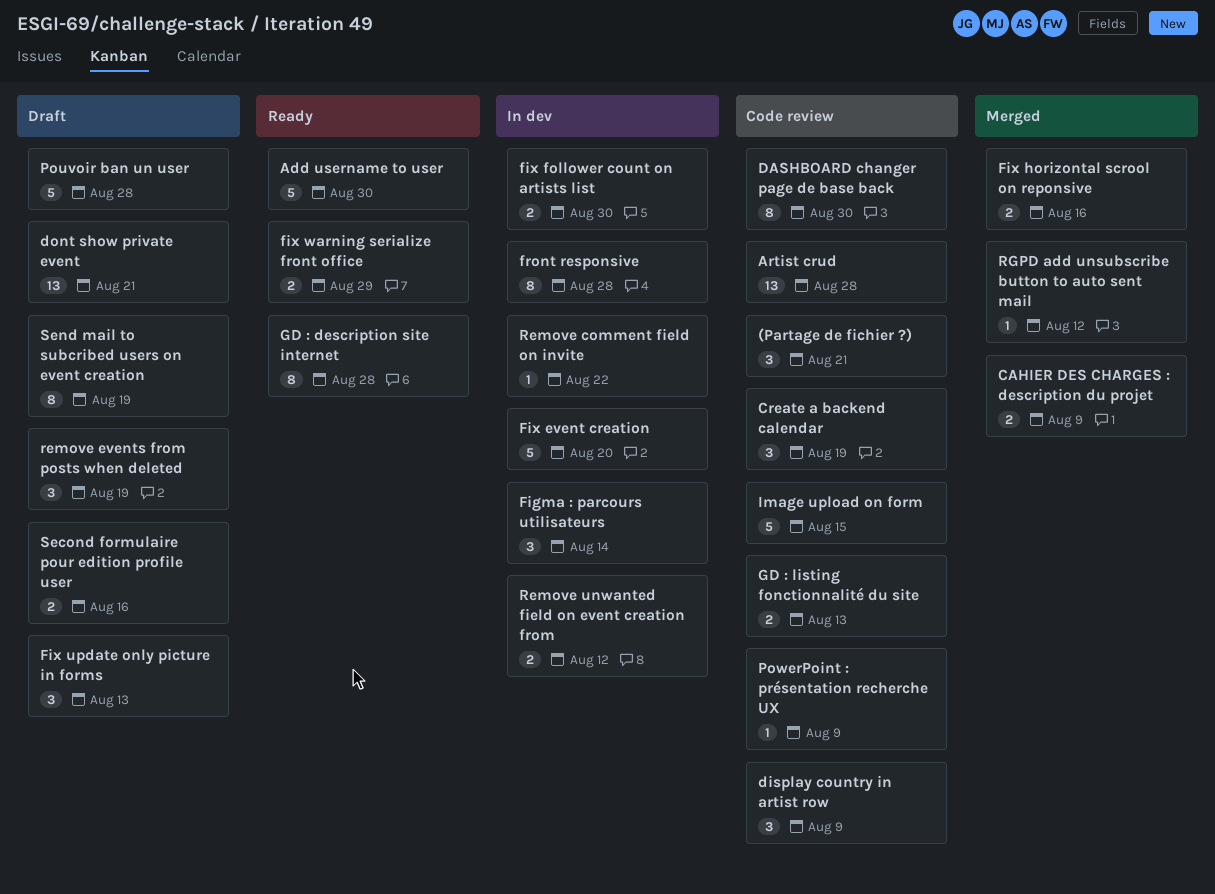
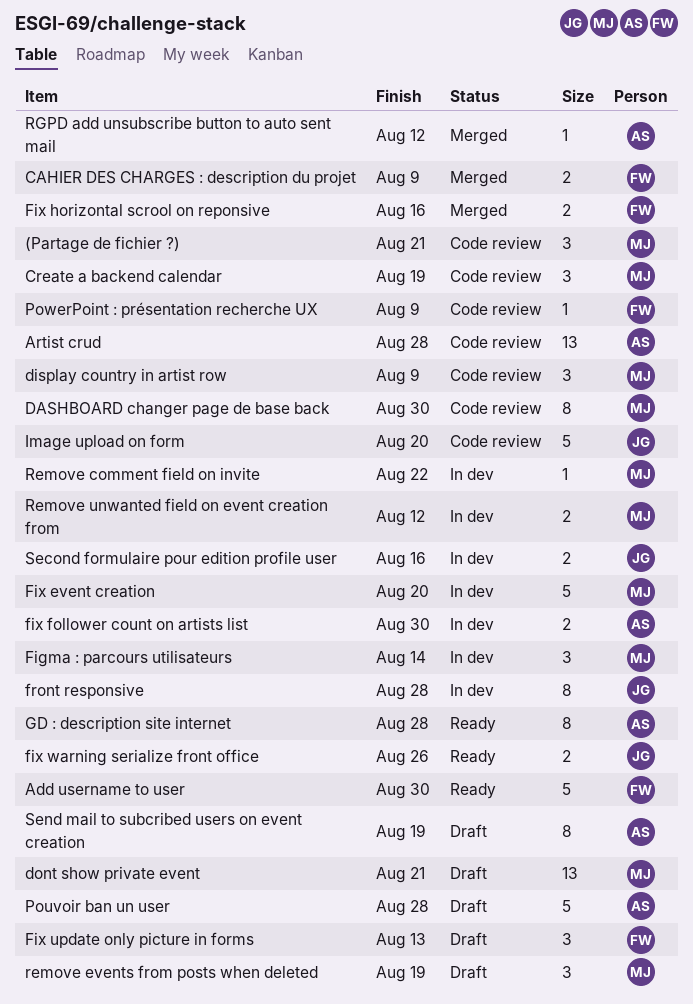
fix warning serialize front office, due: Aug 29 -> Aug 26
GD : listing fonctionnalité du site: present -> none
Image upload on form, due: Aug 15 -> Aug 20
Second formulaire pour edition profile user, status: Draft -> In dev

